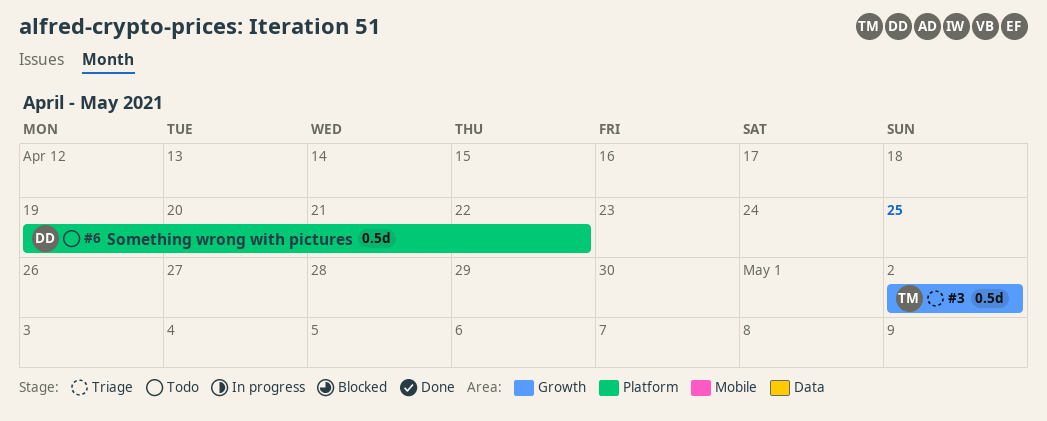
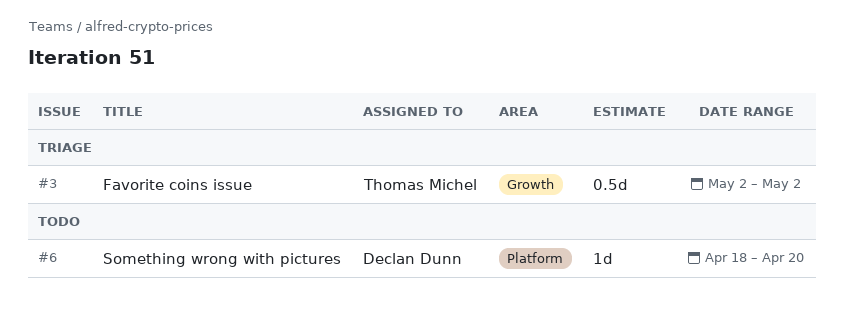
#6, estimate: 0.5d -> 1d
#6, start: Apr 19 -> Apr 18
#6, due: Apr 22 -> Apr 20

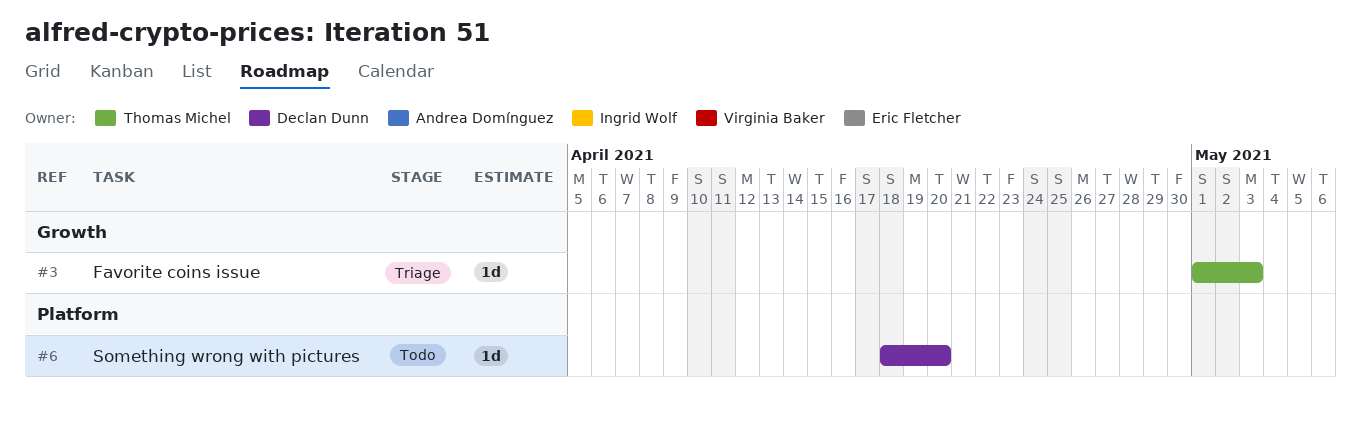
#3, estimate: 0.5d -> 1d
#3, start: May 2 -> May 1
#3, due: May 2 -> May 3

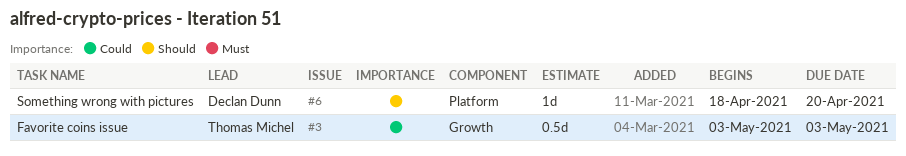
#3, estimate: 1d -> 0.5d
#3, start: May 1 -> May 3

